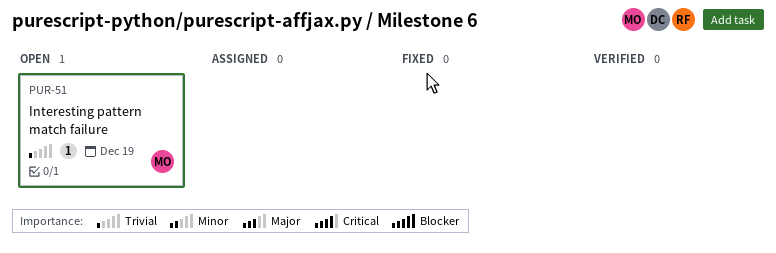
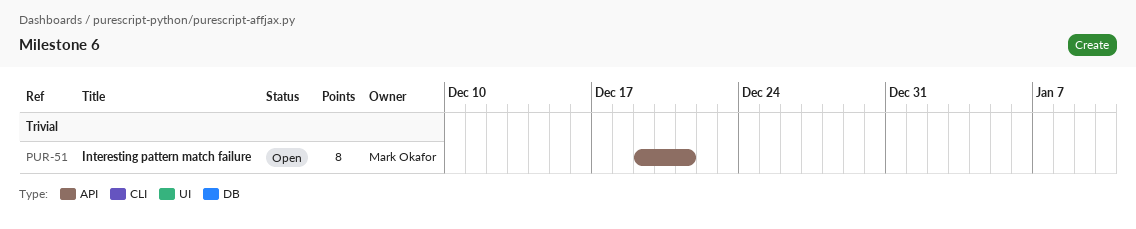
PUR-51, estimate: 1 -> 8
PUR-51, due: Dec 19 -> Dec 21

